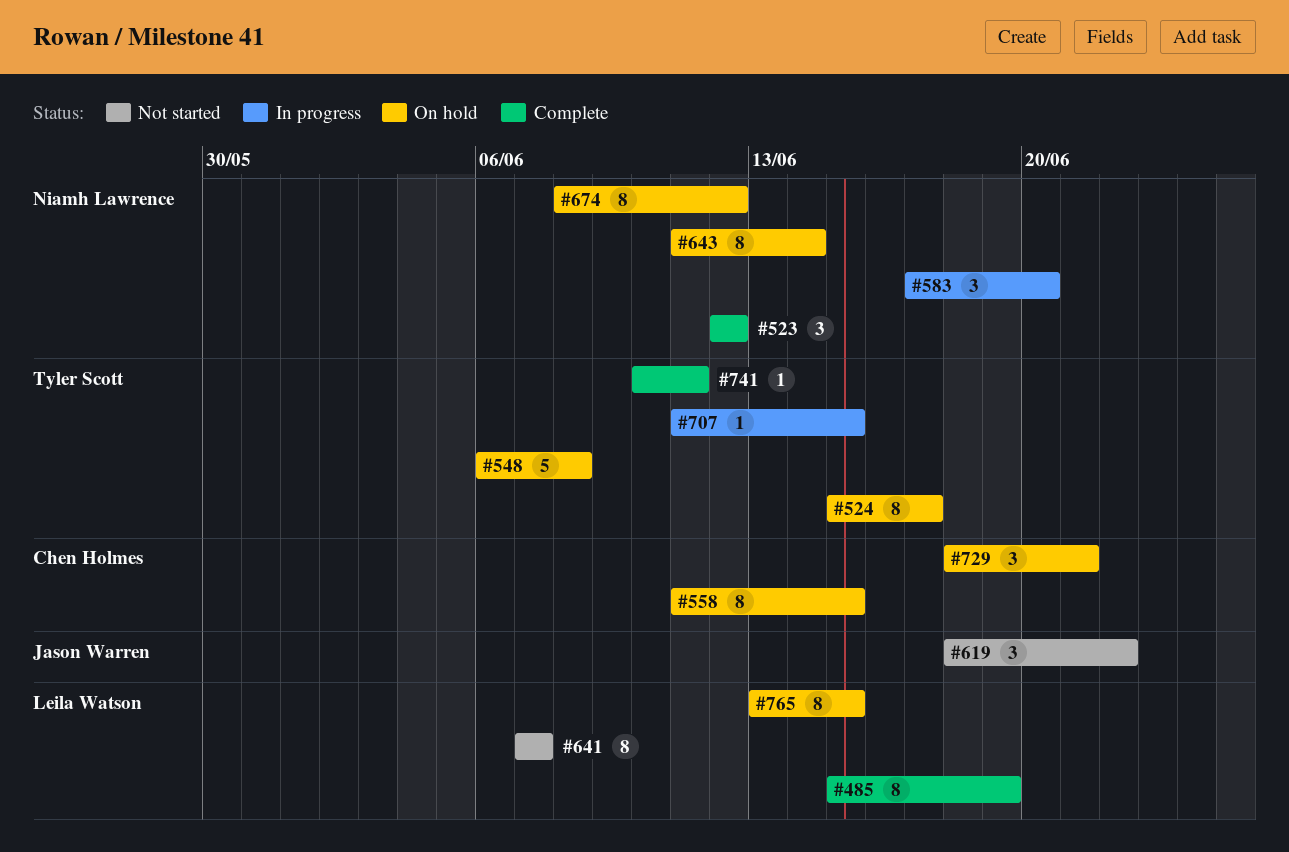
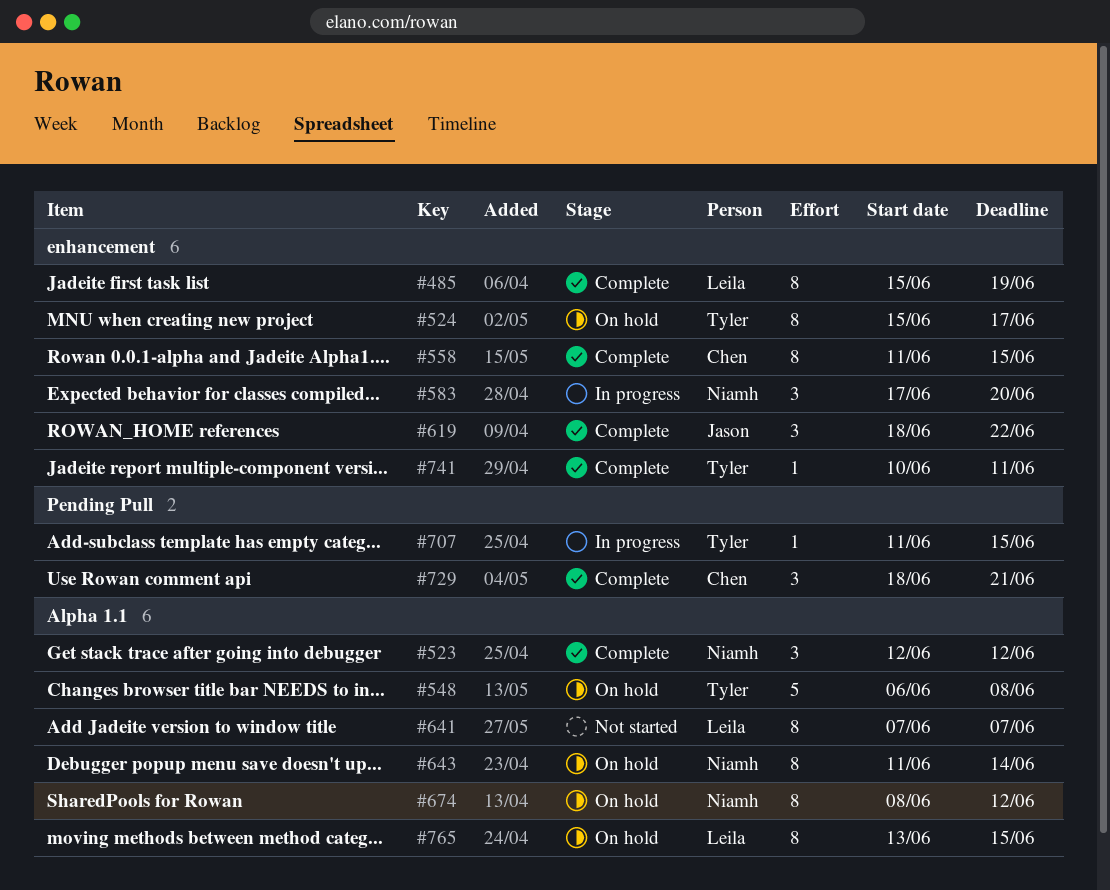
#558, status: On hold -> Complete
#619, status: Not started -> Complete
#729, status: On hold -> Complete

